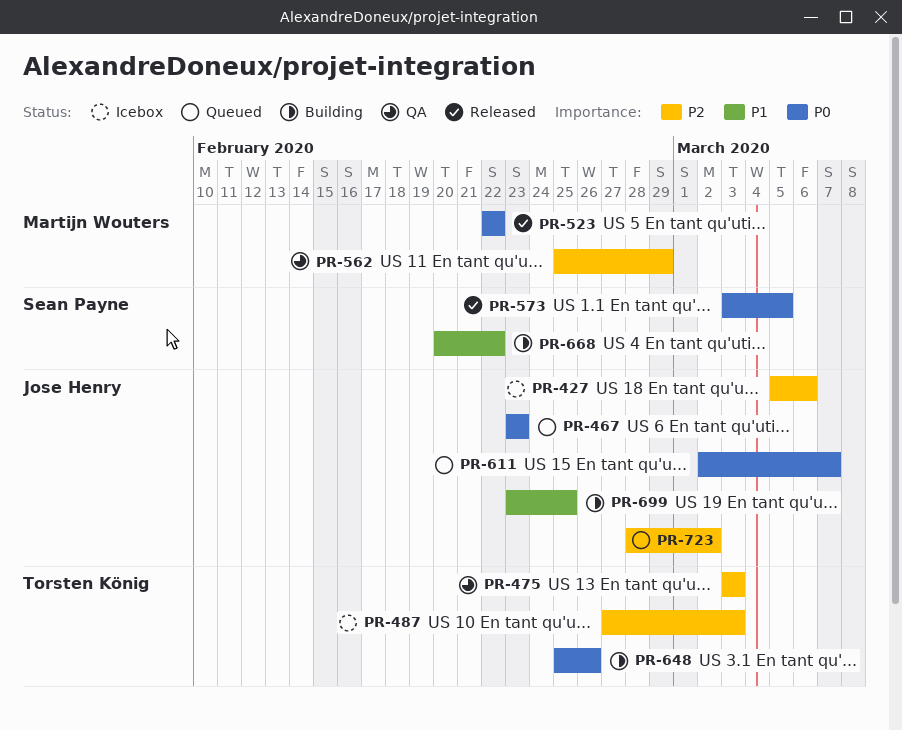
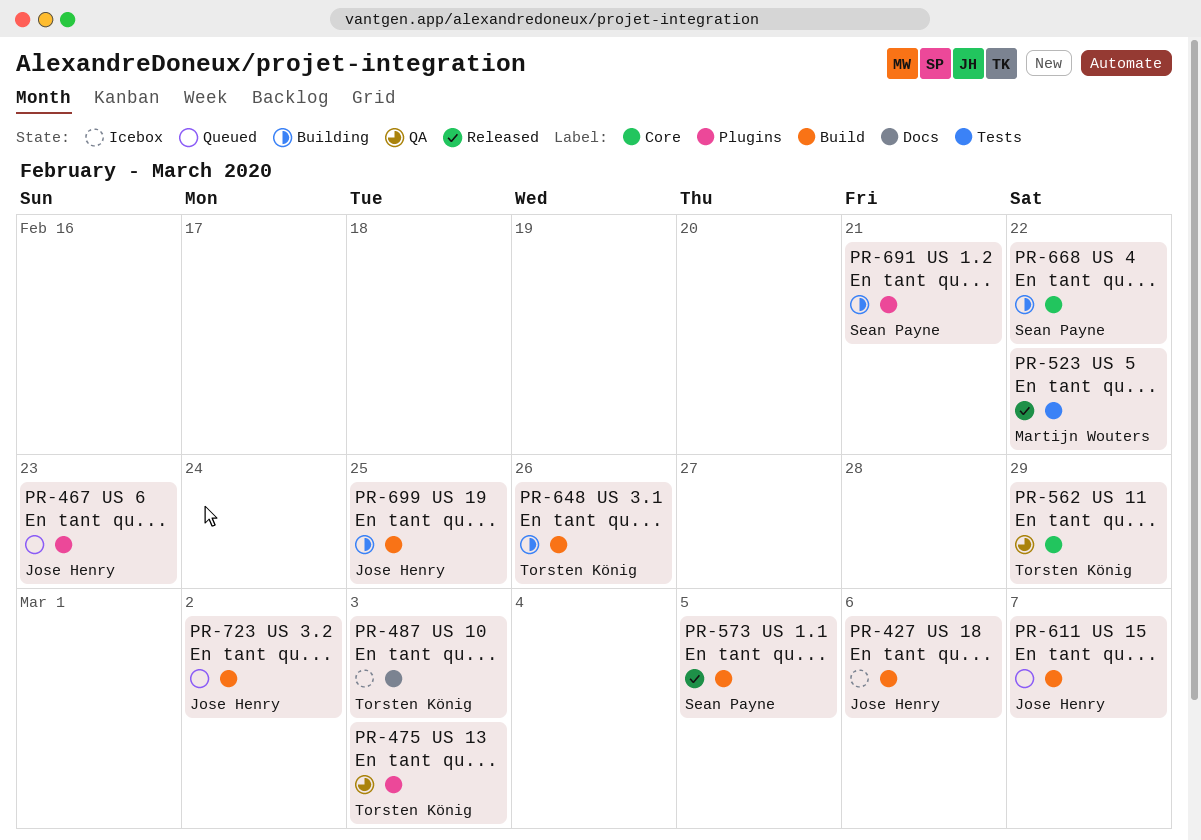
PR-562, owner: Martijn Wouters -> Torsten König
PR-691: none -> present

